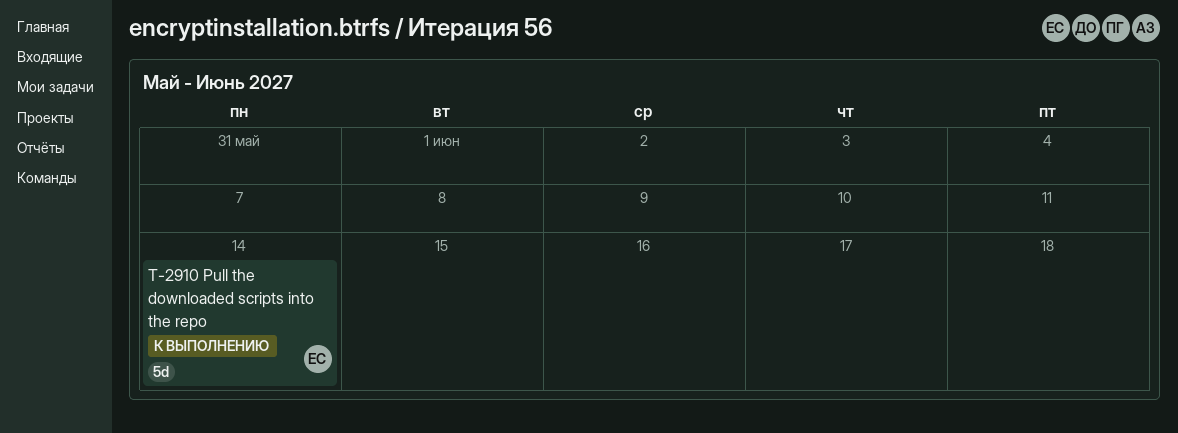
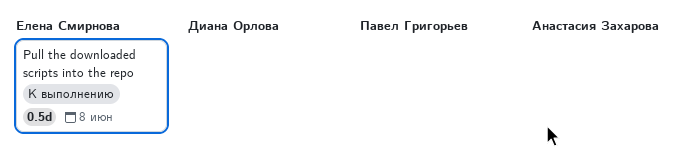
Pull the downloaded scripts into the repo, estimate: 5d -> 0.5d
Pull the downloaded scripts into the repo, due: Jun 14 -> Jun 8

